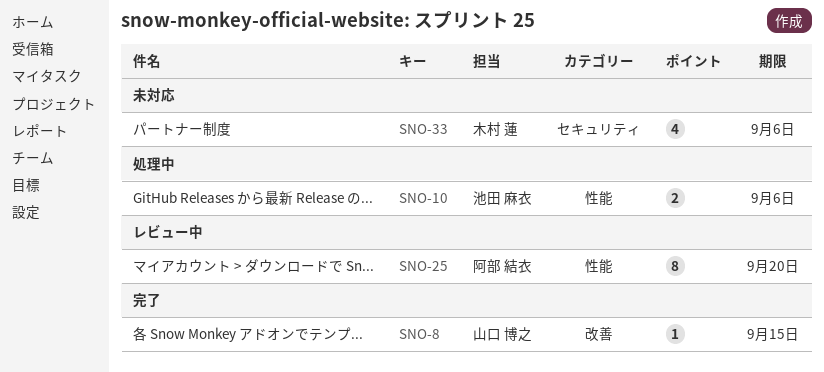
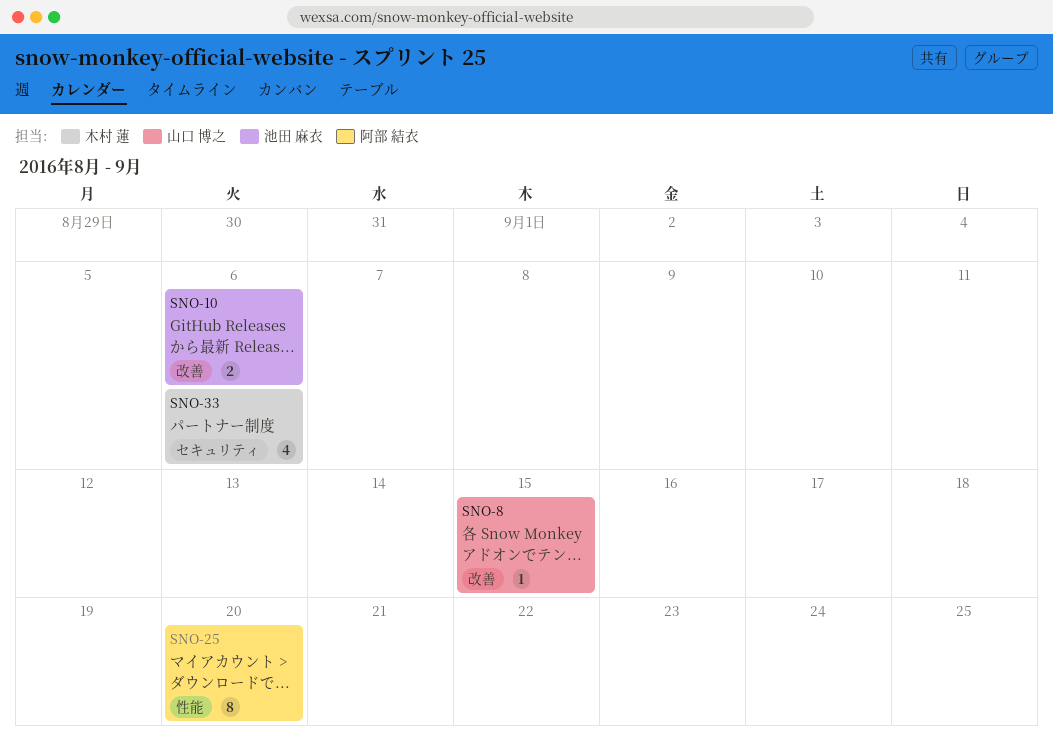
SNO-10, label: 性能 -> 改善

